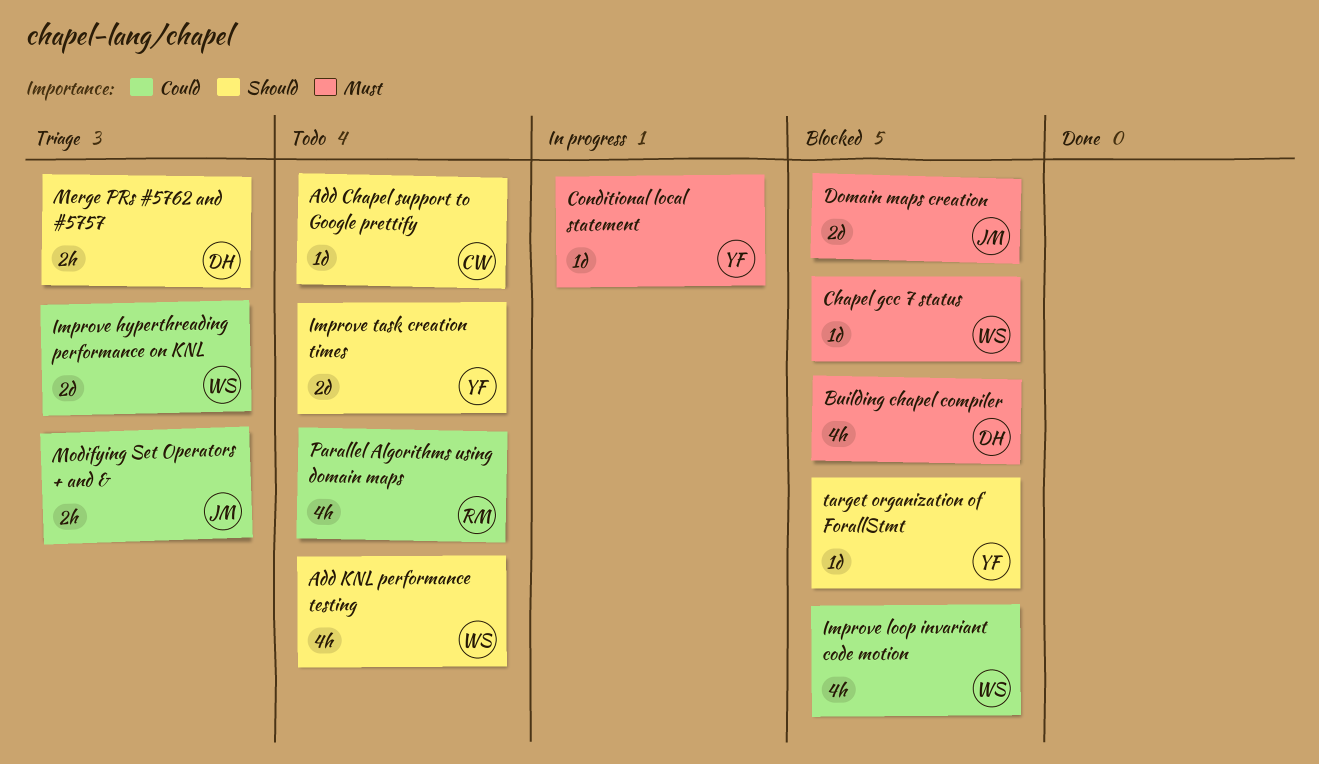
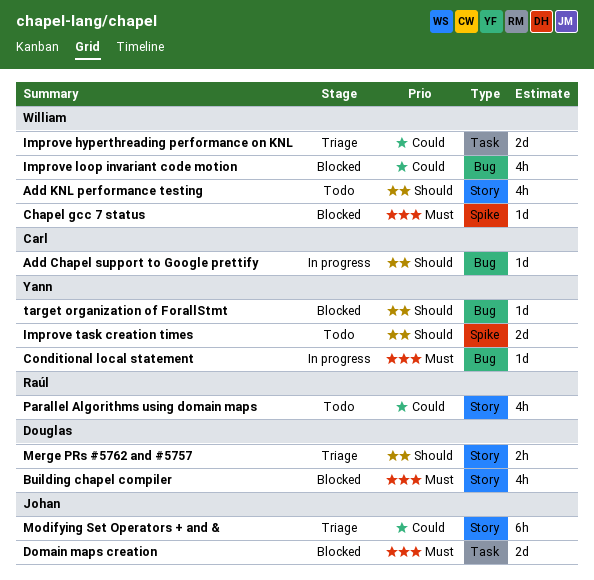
Add Chapel support to Google prettify, status: Todo -> In progress
Modifying Set Operators + and &, estimate: 2h -> 6h

